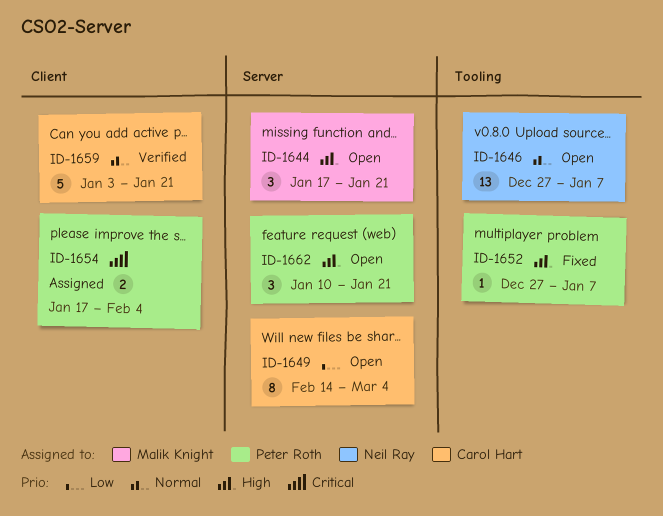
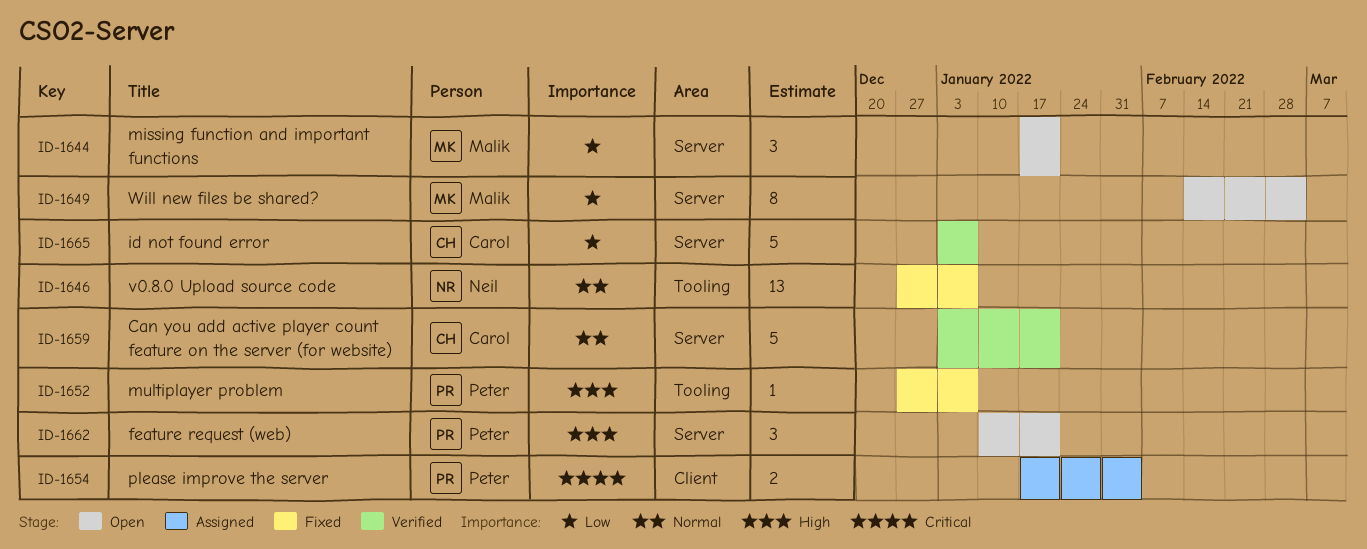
ID-1644, priority: High -> Low
ID-1646, status: Open -> Fixed
ID-1649, owner: Carol Hart -> Malik Knight
ID-1659, label: Client -> Server
ID-1665: none -> present

